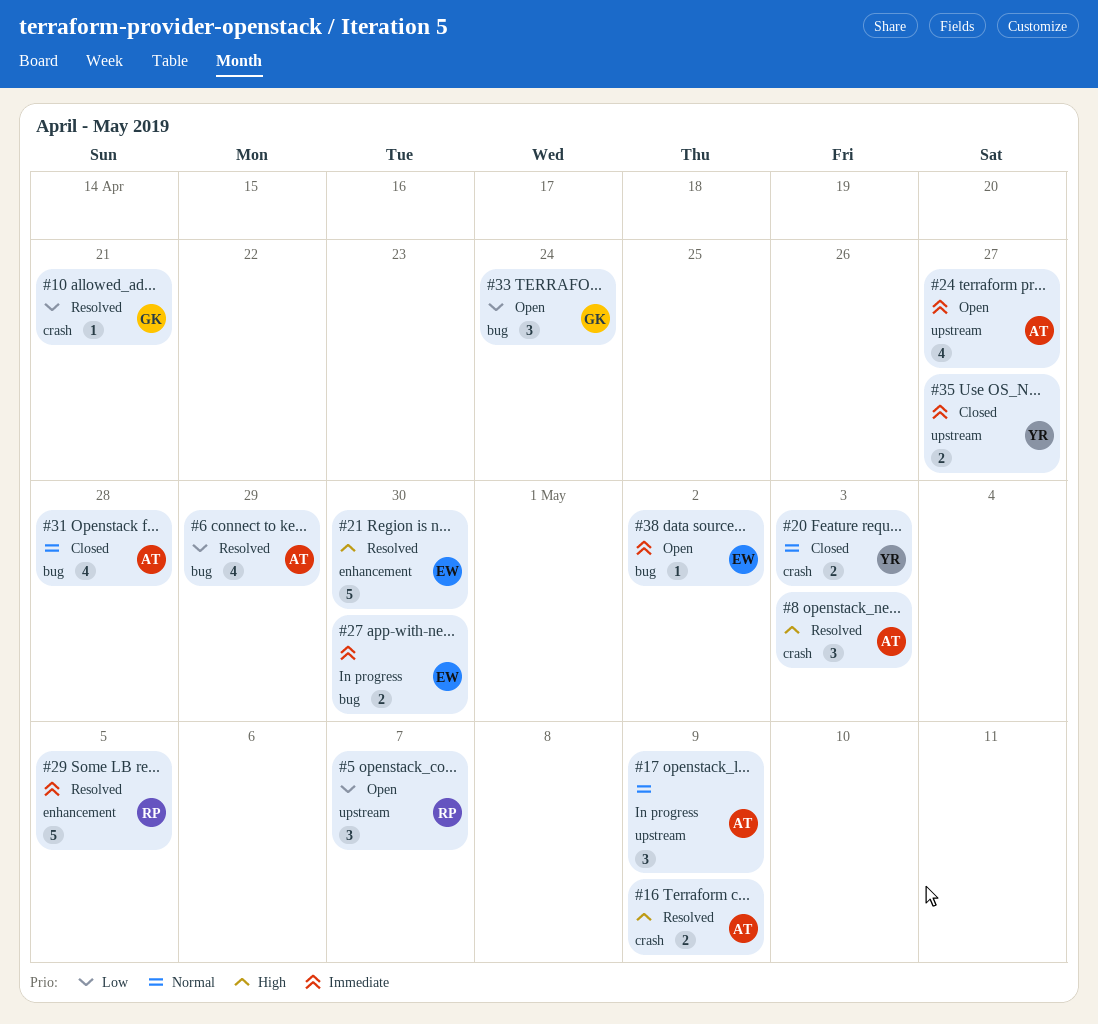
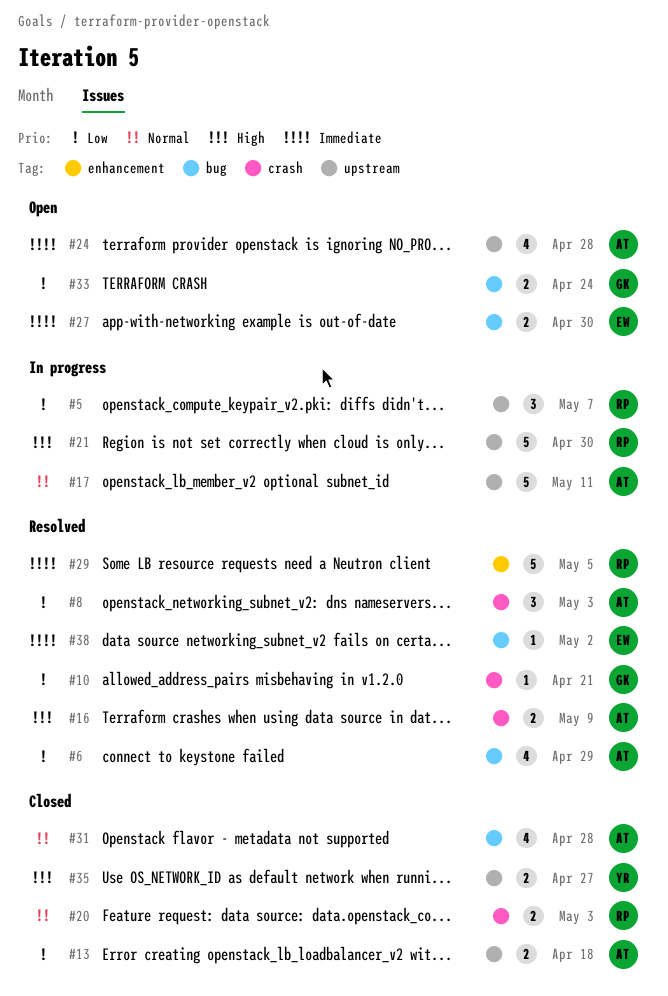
#5, status: Open -> In progress
#8, priority: High -> Low
#13: none -> present
#17, estimate: 3 -> 5
#17, due: May 9 -> May 11
#20, owner: YR -> RP
#21, status: Resolved -> In progress
#21, owner: EW -> RP
#21, label: enhancement -> upstream
#24, due: Apr 27 -> Apr 28
#27, status: In progress -> Open
#33, estimate: 3 -> 2
#35, priority: Immediate -> High
#38, status: Open -> Resolved

